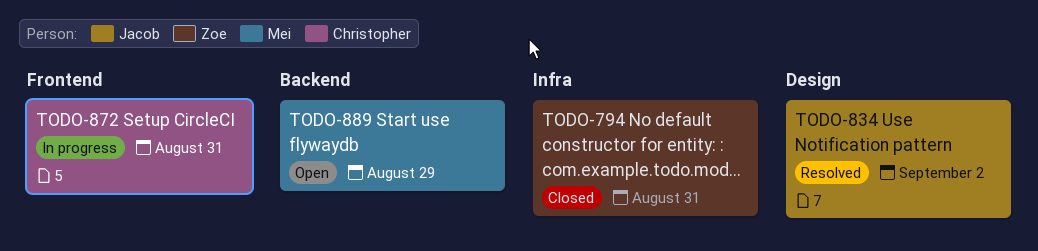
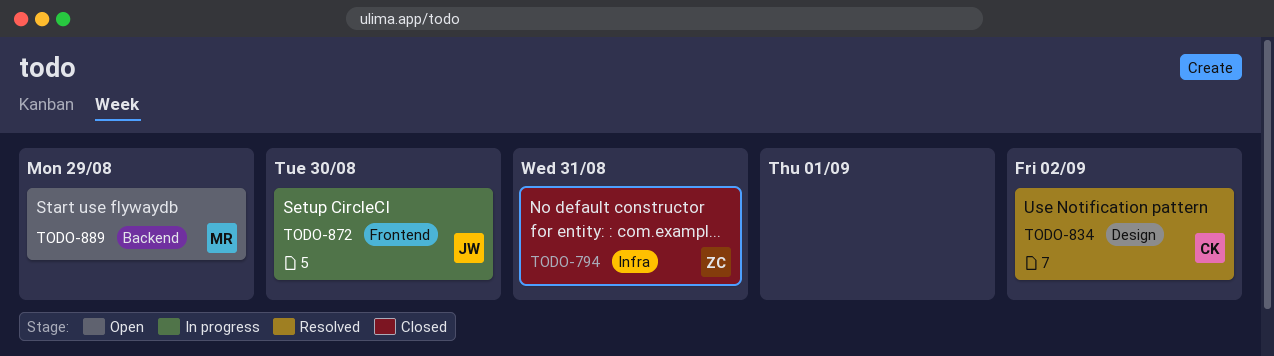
TODO-834, owner: Jacob -> Christopher
TODO-872, owner: Christopher -> Jacob
TODO-872, due: Aug 31 -> Aug 30

